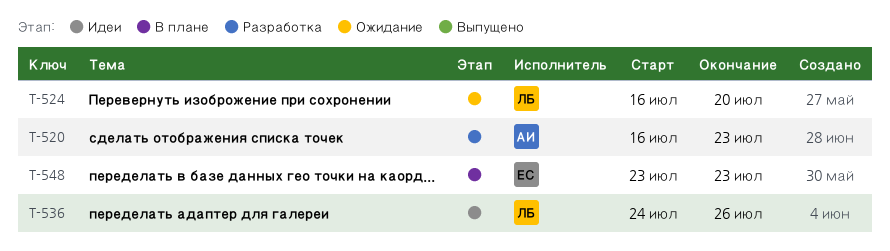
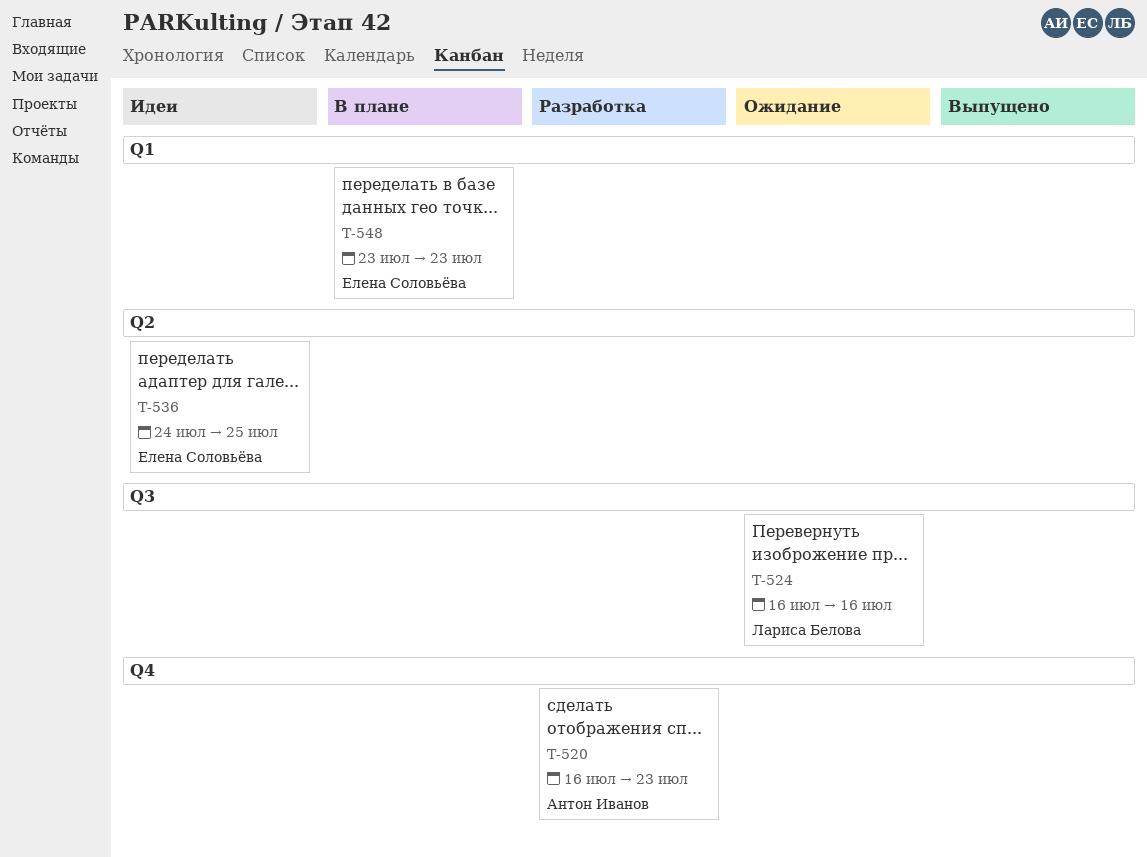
T-524, due: Jul 20 -> Jul 16
T-536, owner: Лариса Белова -> Елена Соловьёва
T-536, due: Jul 26 -> Jul 25

